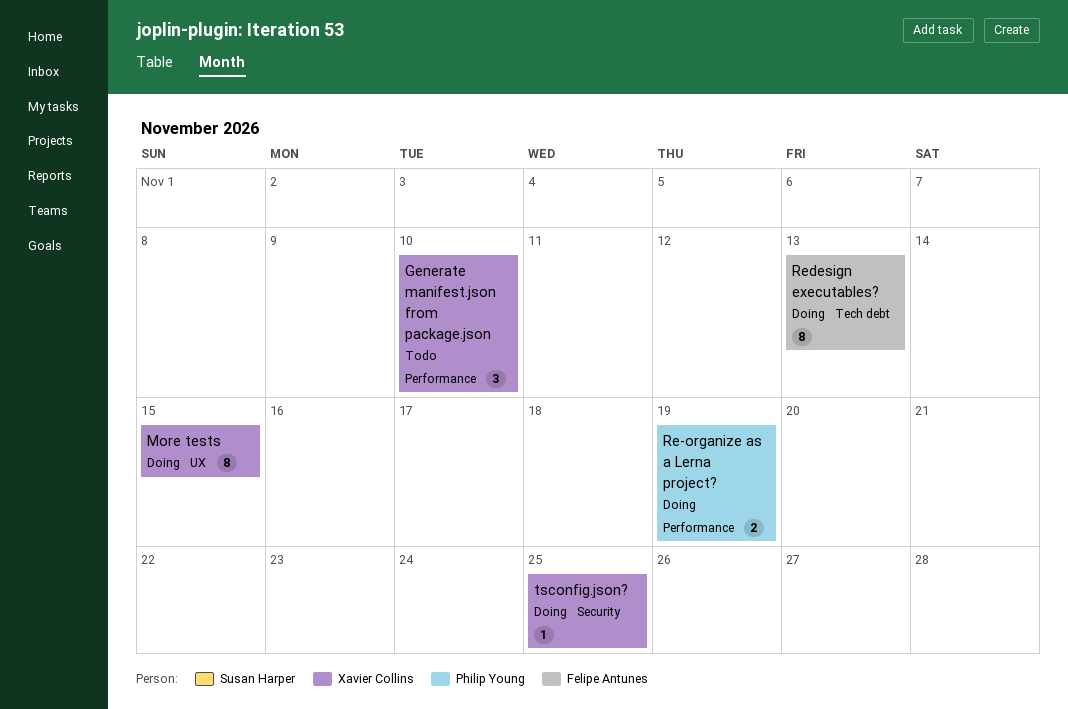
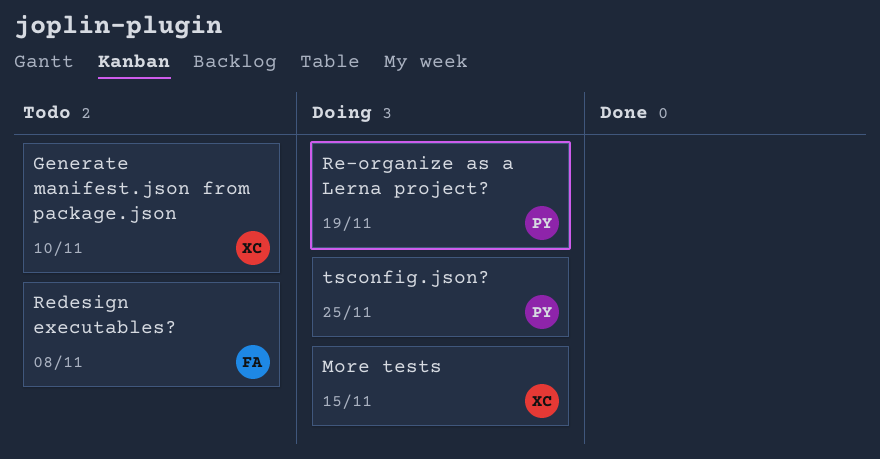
Redesign executables?, status: Doing -> Todo
Redesign executables?, due: Nov 13 -> Nov 8
tsconfig.json?, owner: Xavier Collins -> Philip Young

